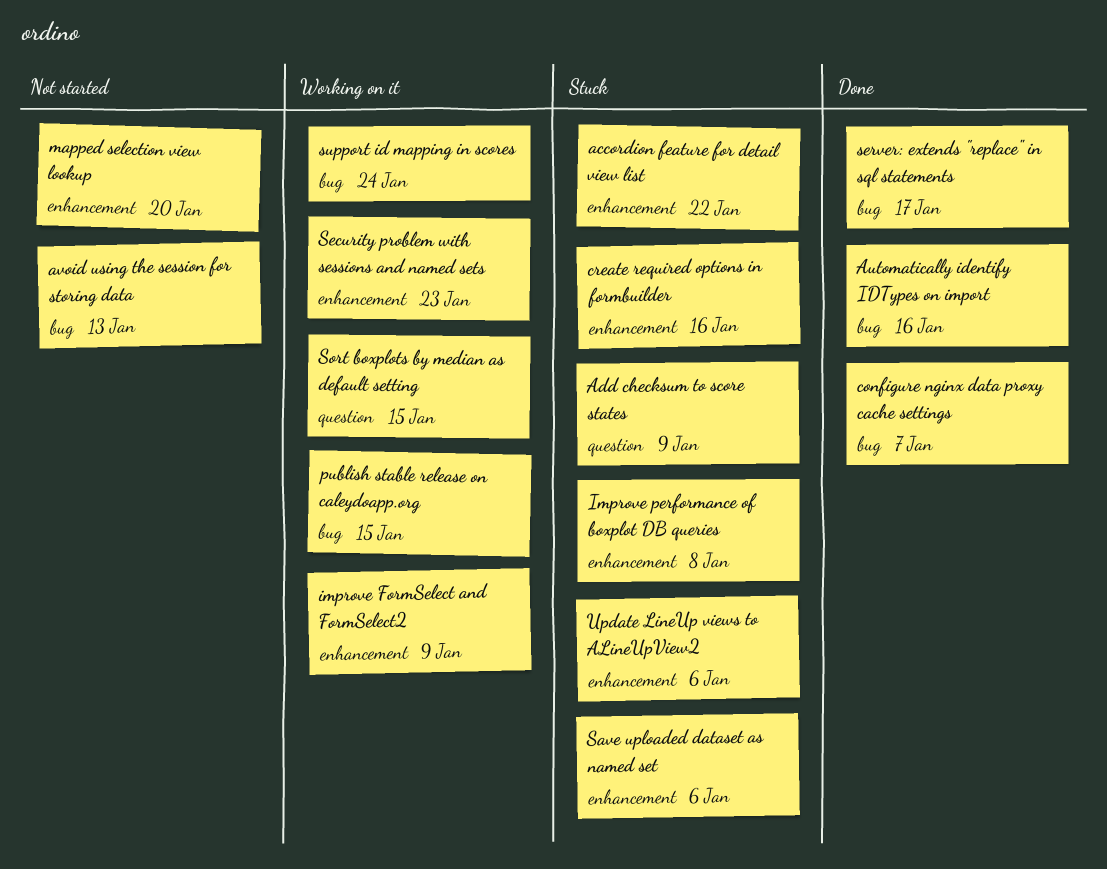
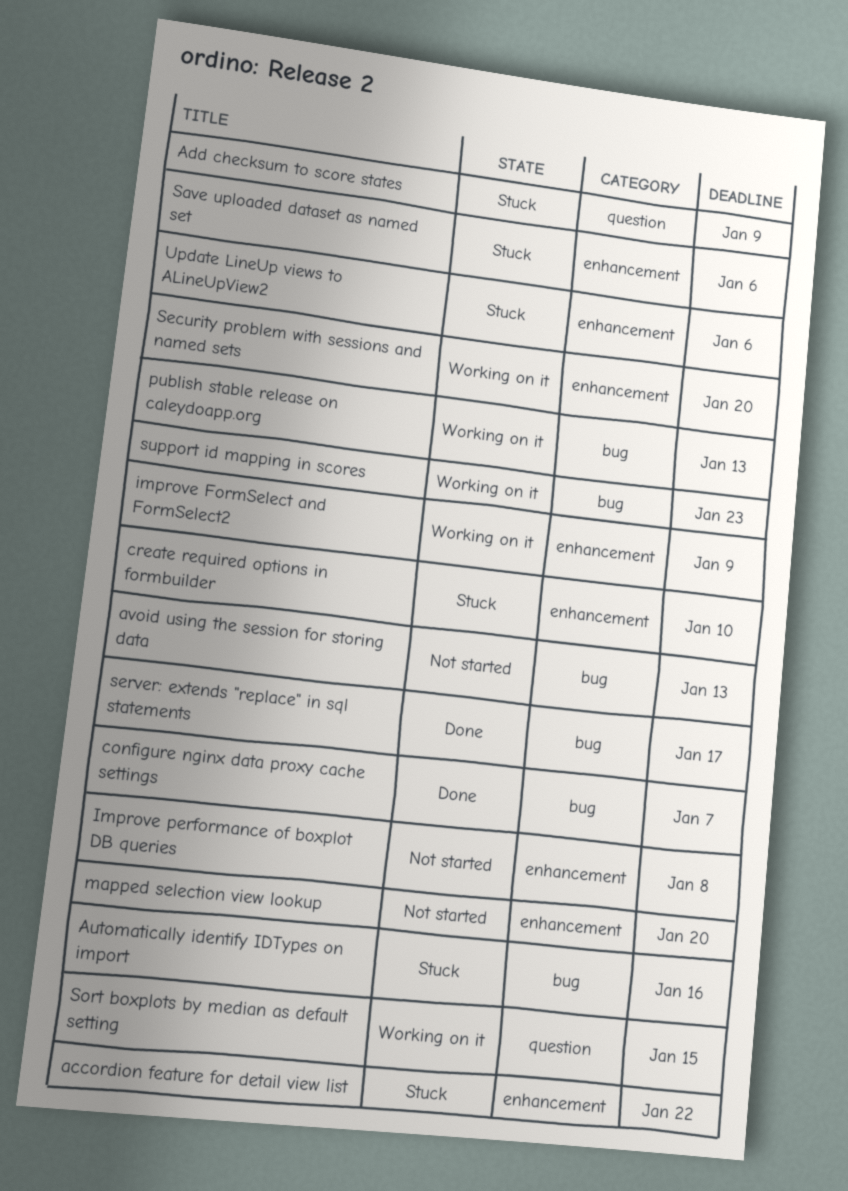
Automatically identify IDTypes on import, status: Done -> Stuck
create required options in formbuilder, due: Jan 16 -> Jan 10
Improve performance of boxplot DB queries, status: Stuck -> Not started
publish stable release on caleydoapp.org, due: Jan 15 -> Jan 13
Security problem with sessions and named sets, due: Jan 23 -> Jan 20
support id mapping in scores, due: Jan 24 -> Jan 23

